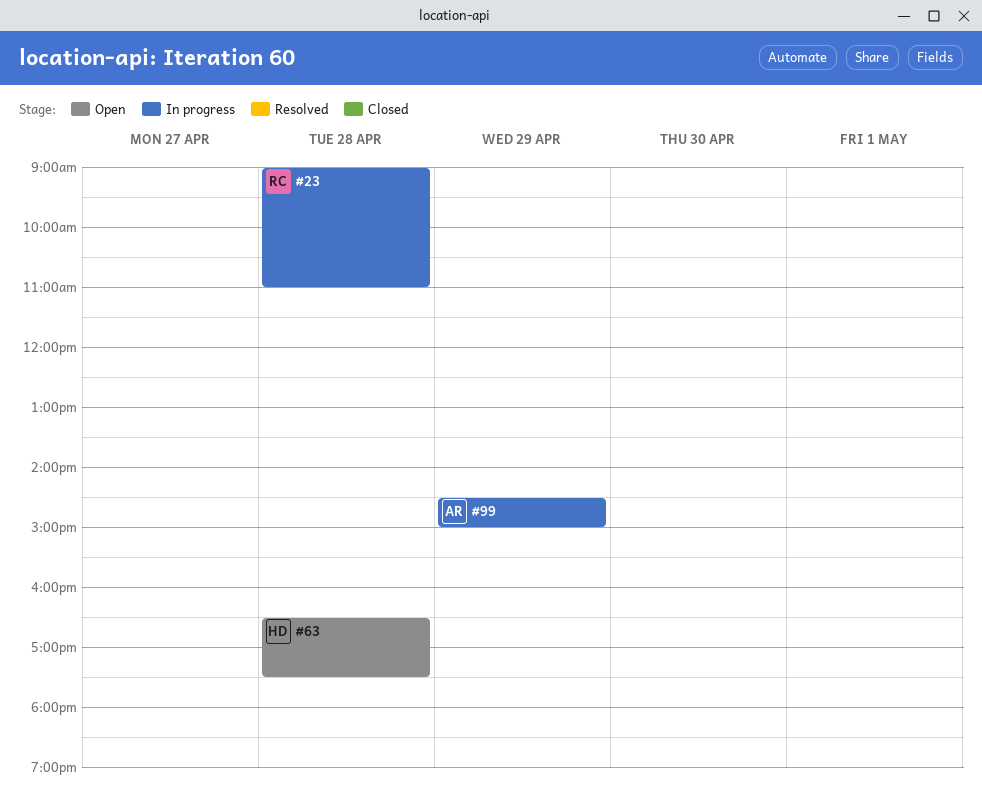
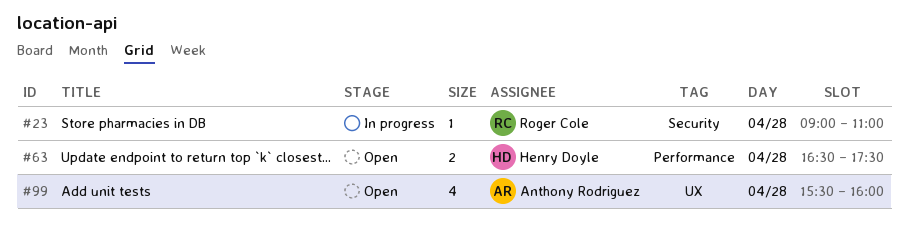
#99, status: In progress -> Open
#99, day: Apr 29 -> Apr 28
#99, begins: 14:30 -> 15:30
#99, ends: 15:00 -> 16:00

